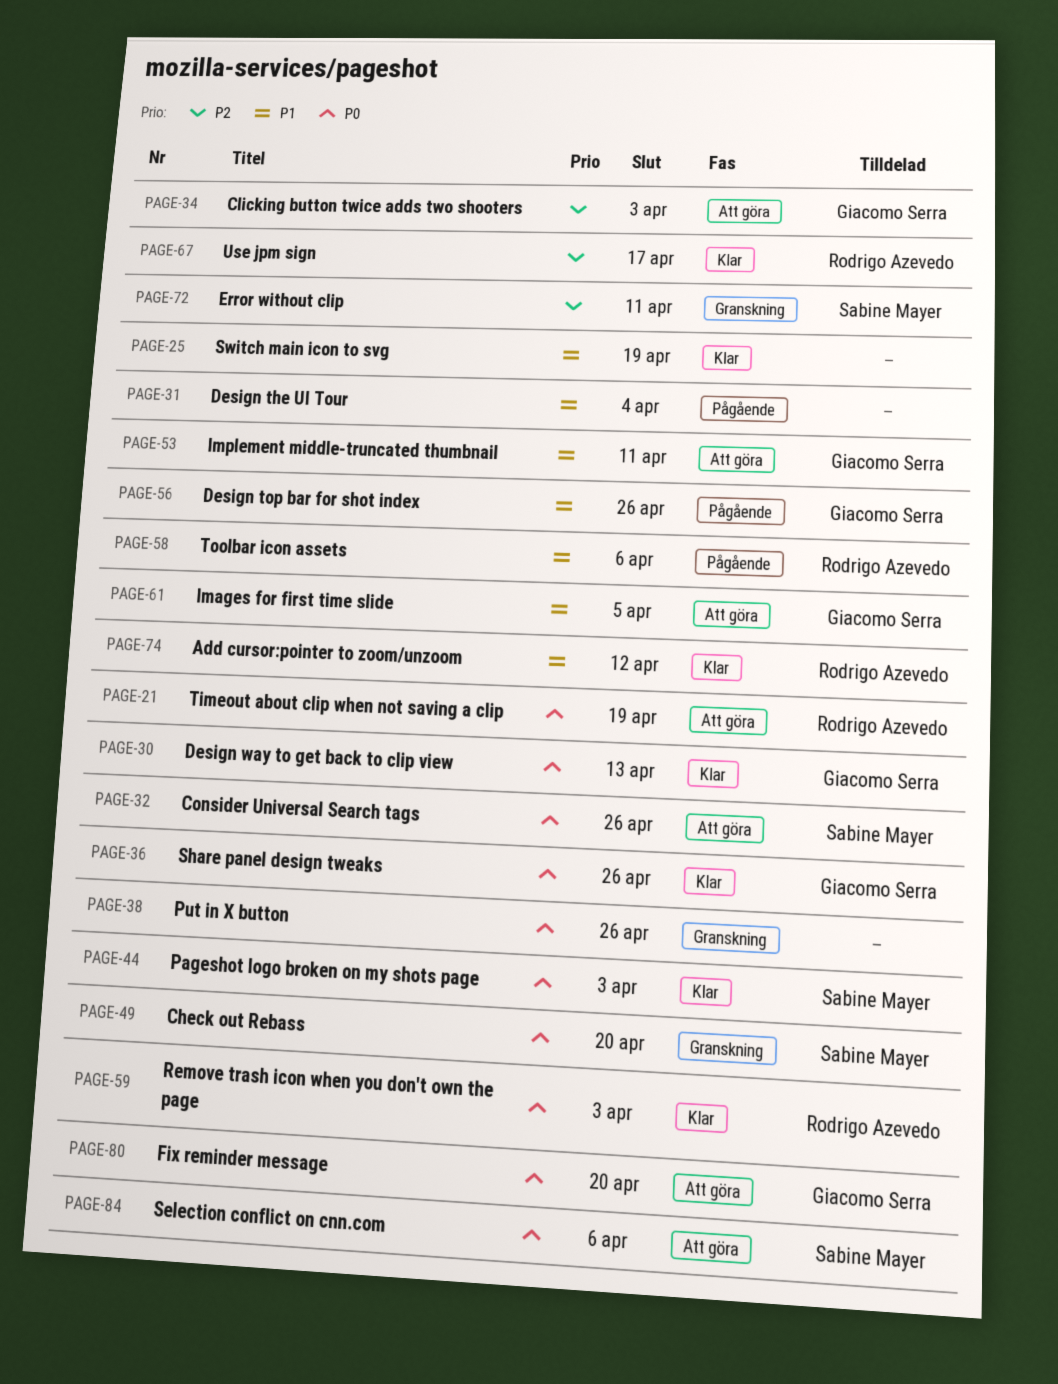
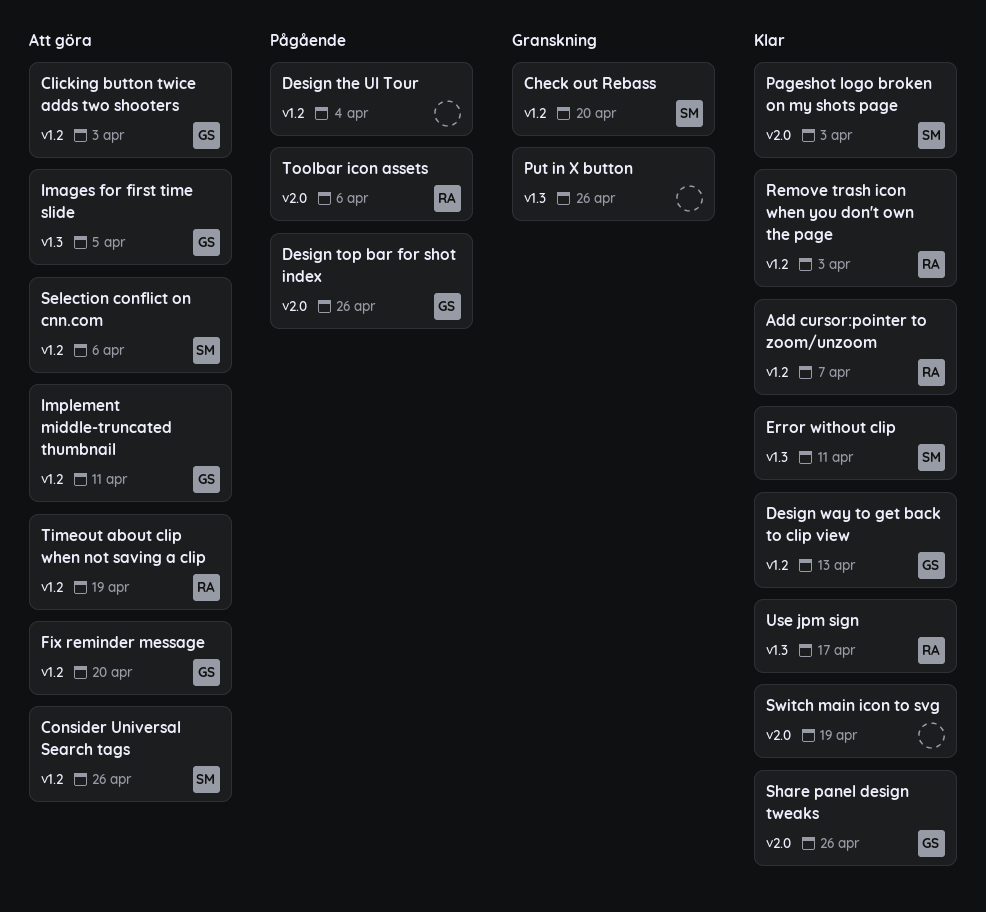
Add cursor:pointer to zoom/unzoom, due: Apr 12 -> Apr 7
Error without clip, status: Granskning -> Klar

